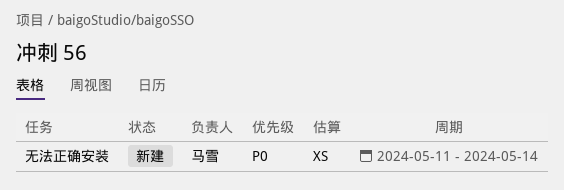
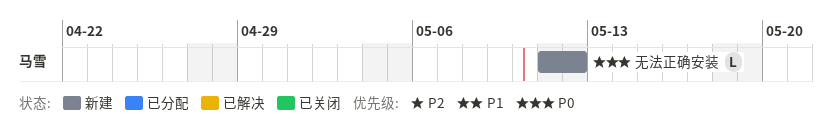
无法正确安装, estimate: XS -> L
无法正确安装, due: May 14 -> May 12

